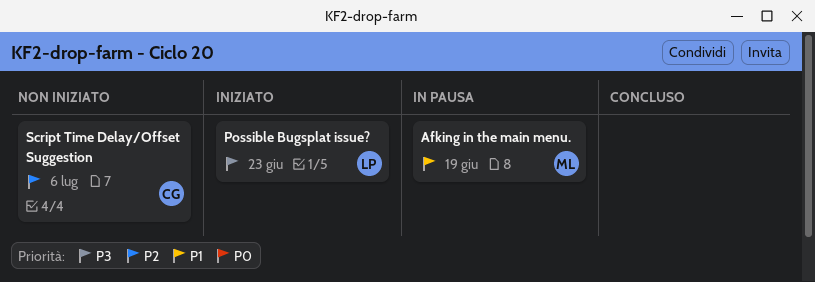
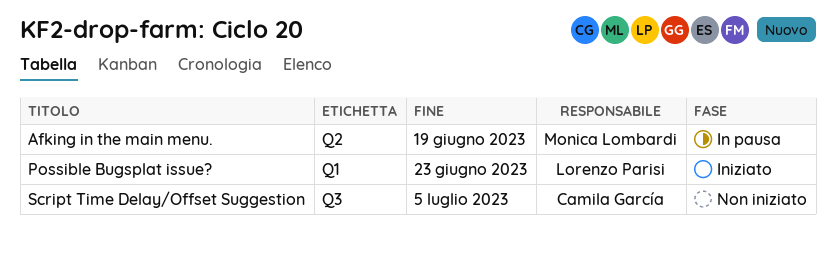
Script Time Delay/Offset Suggestion, due: Jul 6 -> Jul 5

